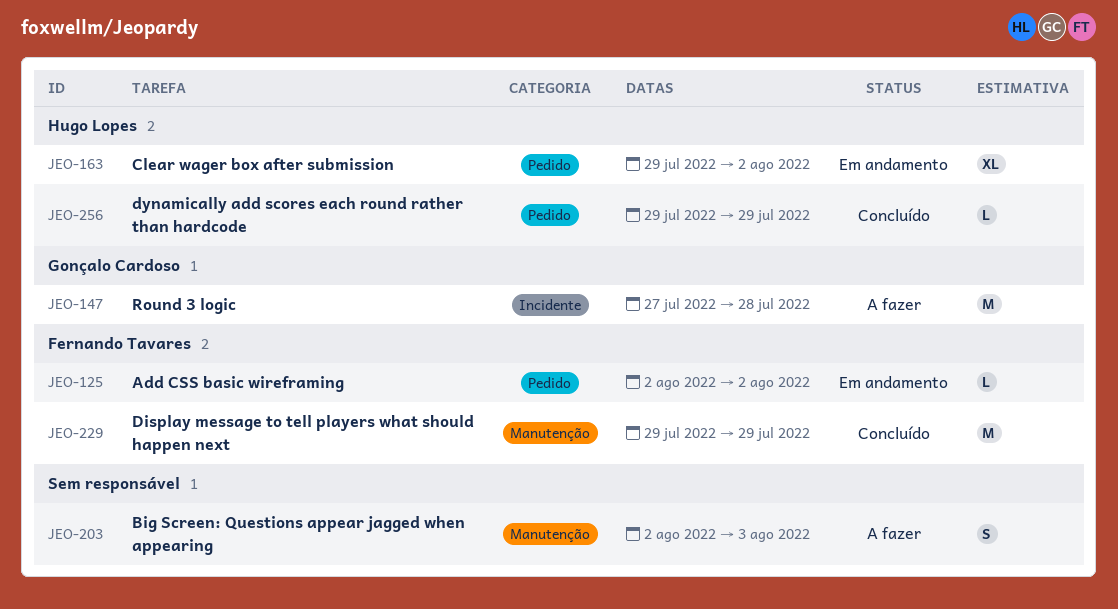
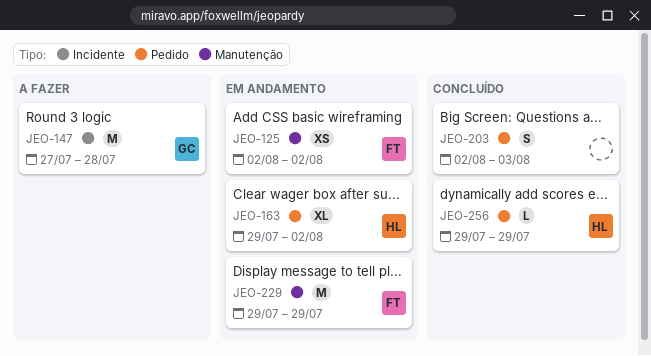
JEO-125, label: Pedido -> Manutenção
JEO-125, estimate: L -> XS
JEO-203, status: A fazer -> Concluído
JEO-203, label: Manutenção -> Pedido
JEO-229, status: Concluído -> Em andamento

